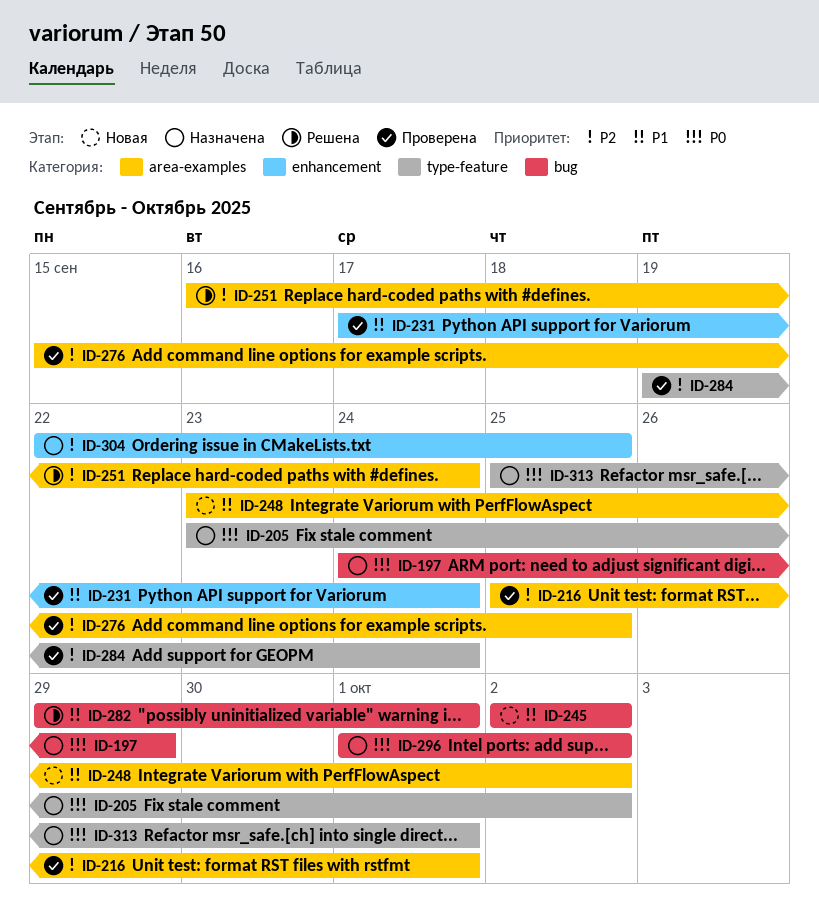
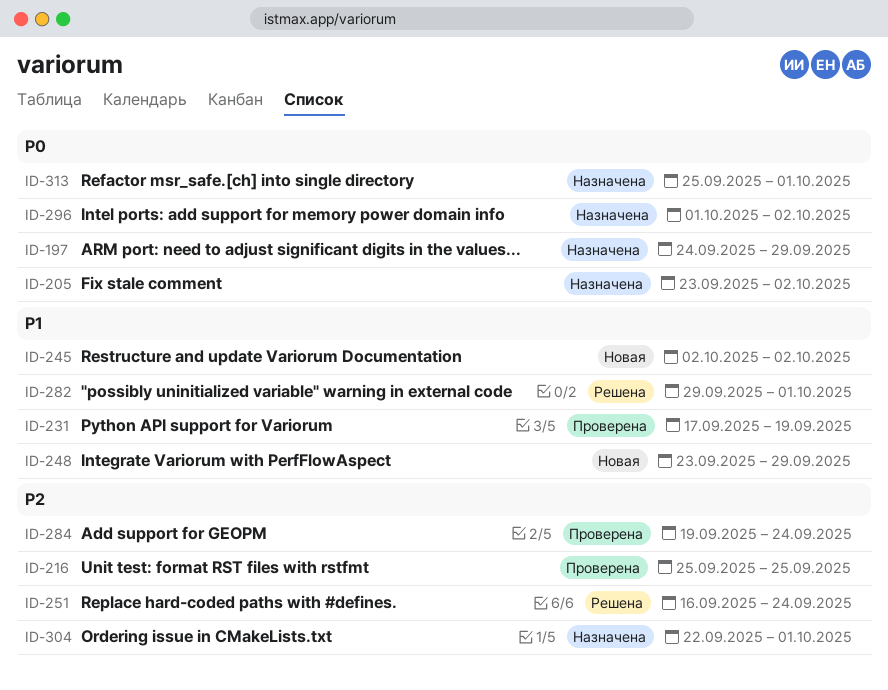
ID-216, due: Oct 1 -> Sep 25
ID-231, due: Sep 24 -> Sep 19
ID-248, due: Oct 2 -> Sep 29
ID-276: present -> none
ID-304, due: Sep 25 -> Oct 1

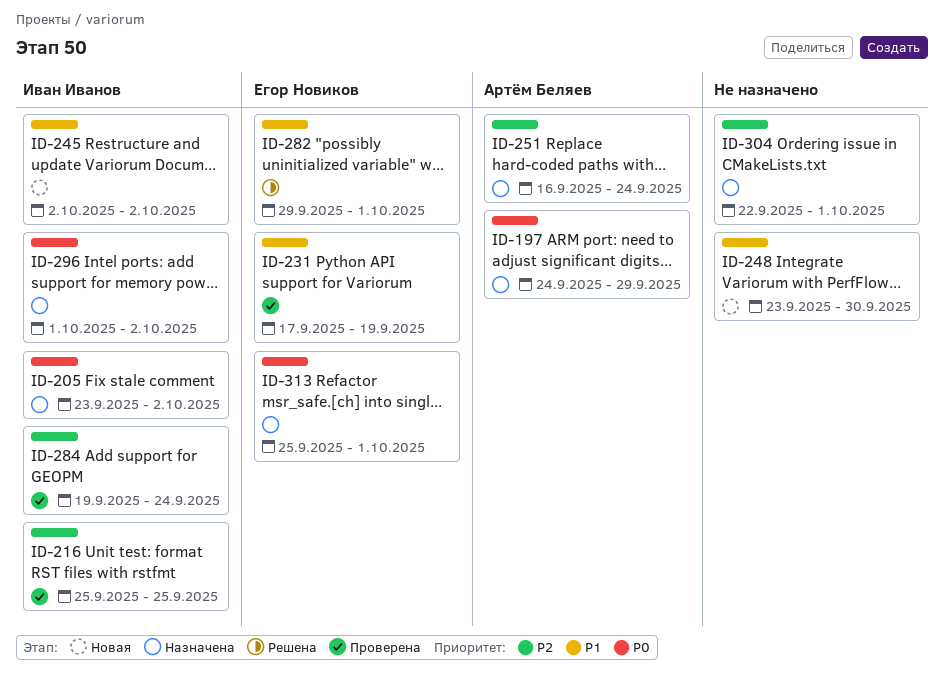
ID-248, due: Sep 29 -> Sep 30
ID-251, status: Решена -> Назначена

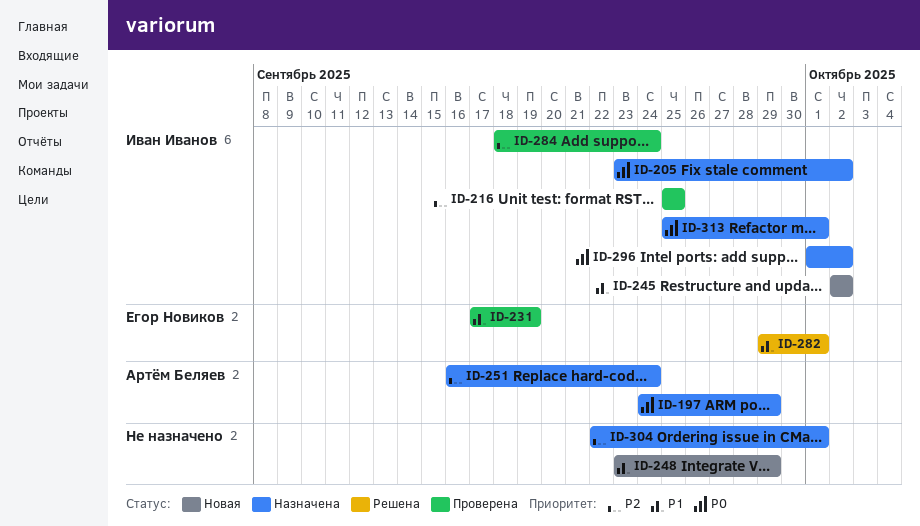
ID-248, due: Sep 30 -> Sep 29
ID-284, start: Sep 19 -> Sep 18
ID-313, owner: Егор Новиков -> Иван Иванов

